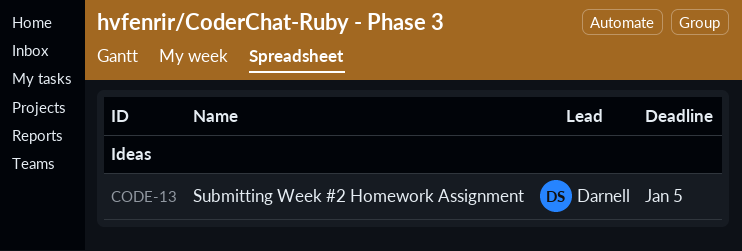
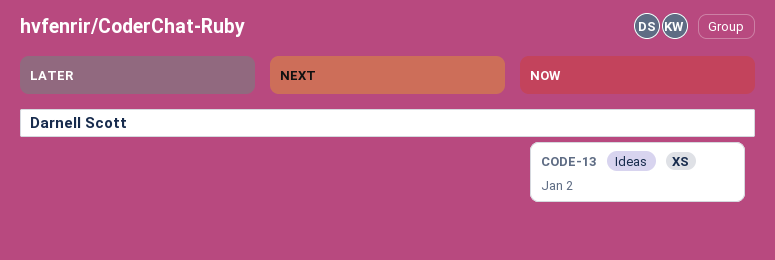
CODE-13, due: Jan 5 -> Jan 2

